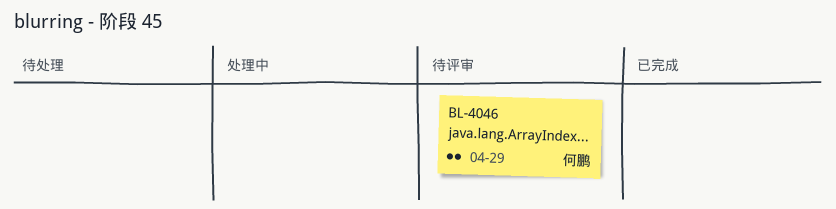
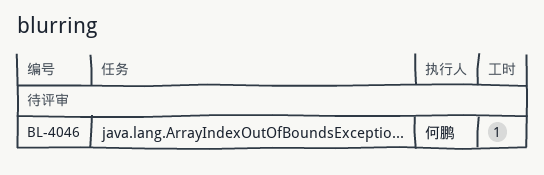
BL-4046, estimate: 2 -> 1

